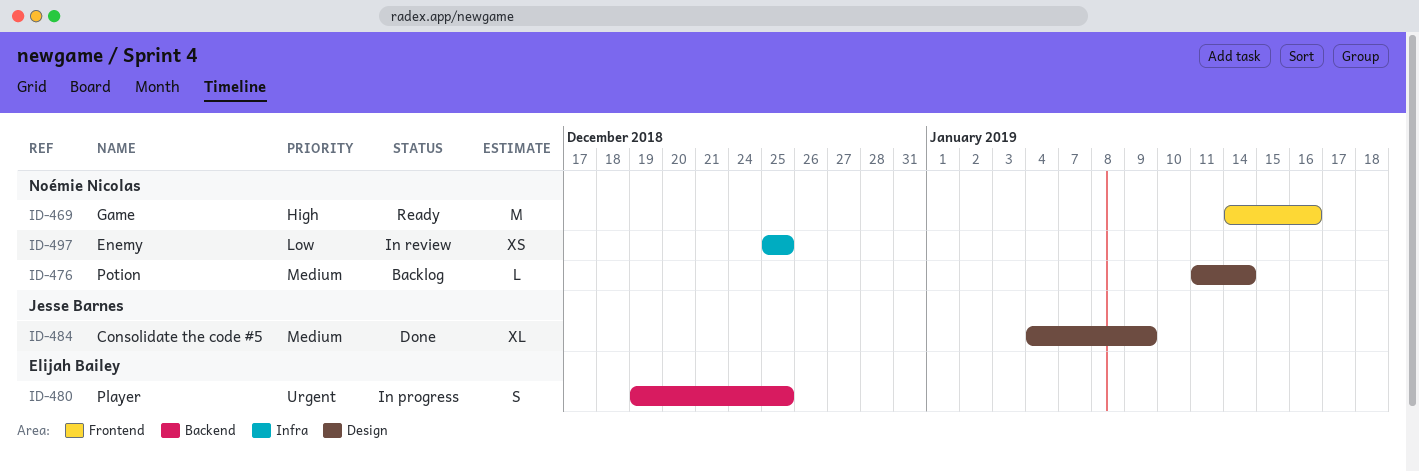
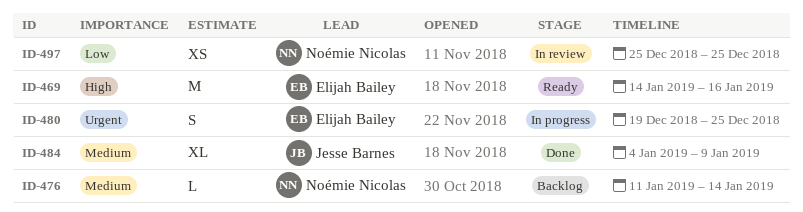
ID-469, owner: Noémie Nicolas -> Elijah Bailey

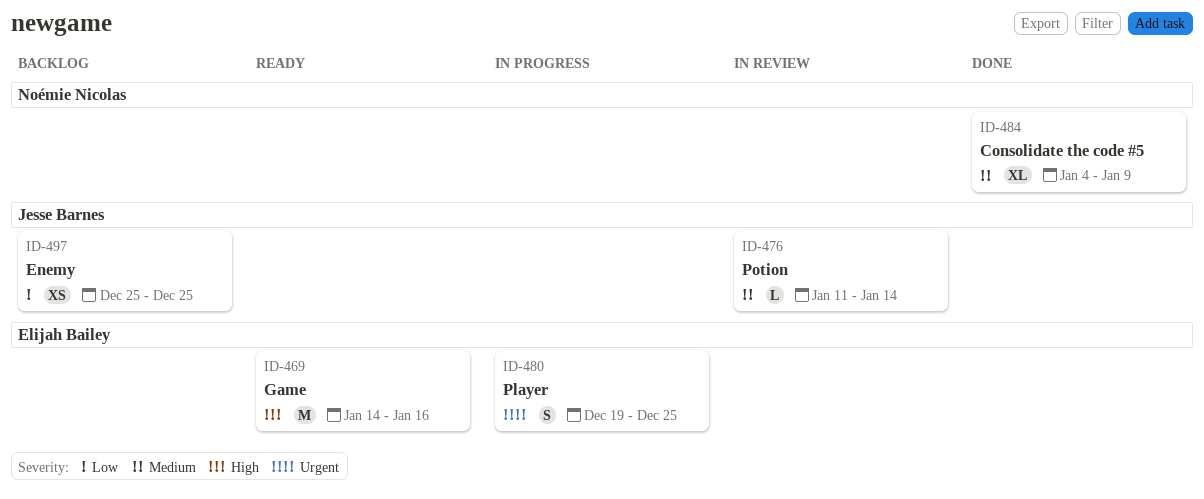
ID-476, status: Backlog -> In review
ID-476, owner: Noémie Nicolas -> Jesse Barnes
ID-484, owner: Jesse Barnes -> Noémie Nicolas
ID-497, status: In review -> Backlog
ID-497, owner: Noémie Nicolas -> Jesse Barnes

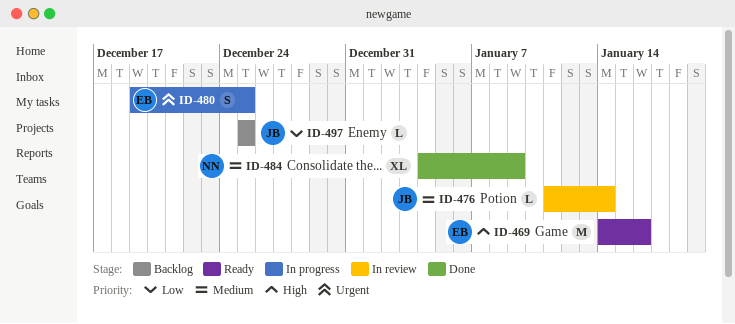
ID-497, estimate: XS -> L

